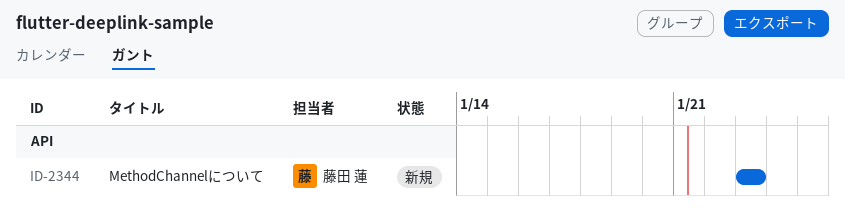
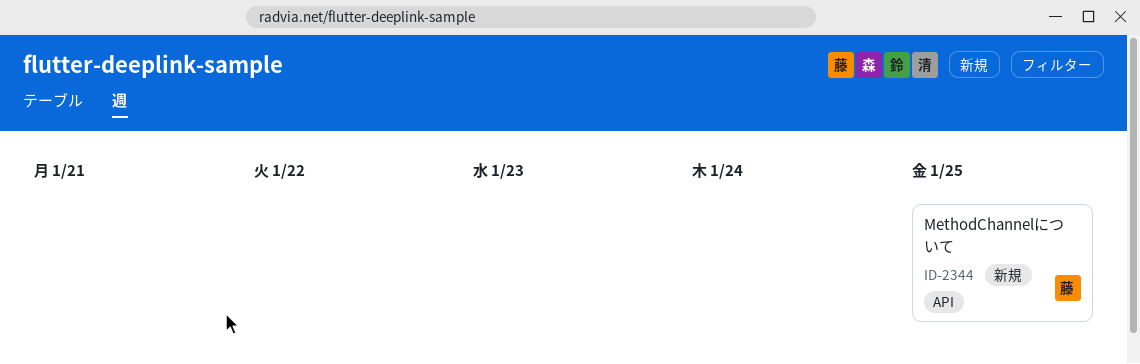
ID-2344, due: Jan 23 -> Jan 25

